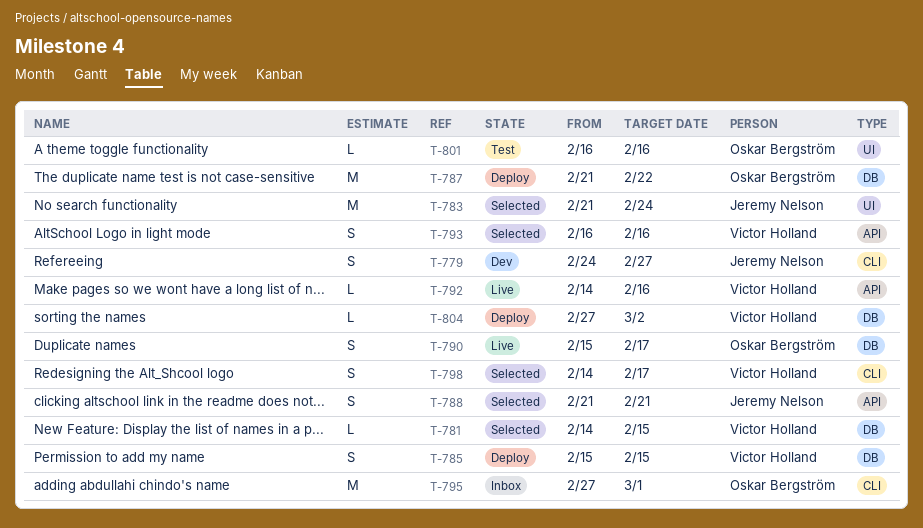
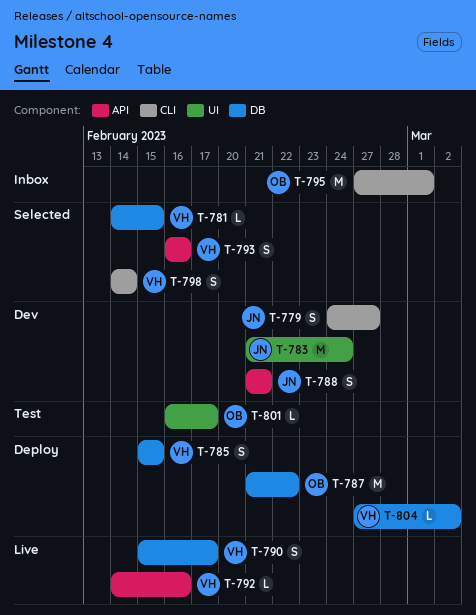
T-783, status: Selected -> Dev
T-788, status: Selected -> Dev
T-790, owner: Oskar Bergström -> Victor Holland
T-798, due: Feb 17 -> Feb 14
T-801, due: Feb 16 -> Feb 17

